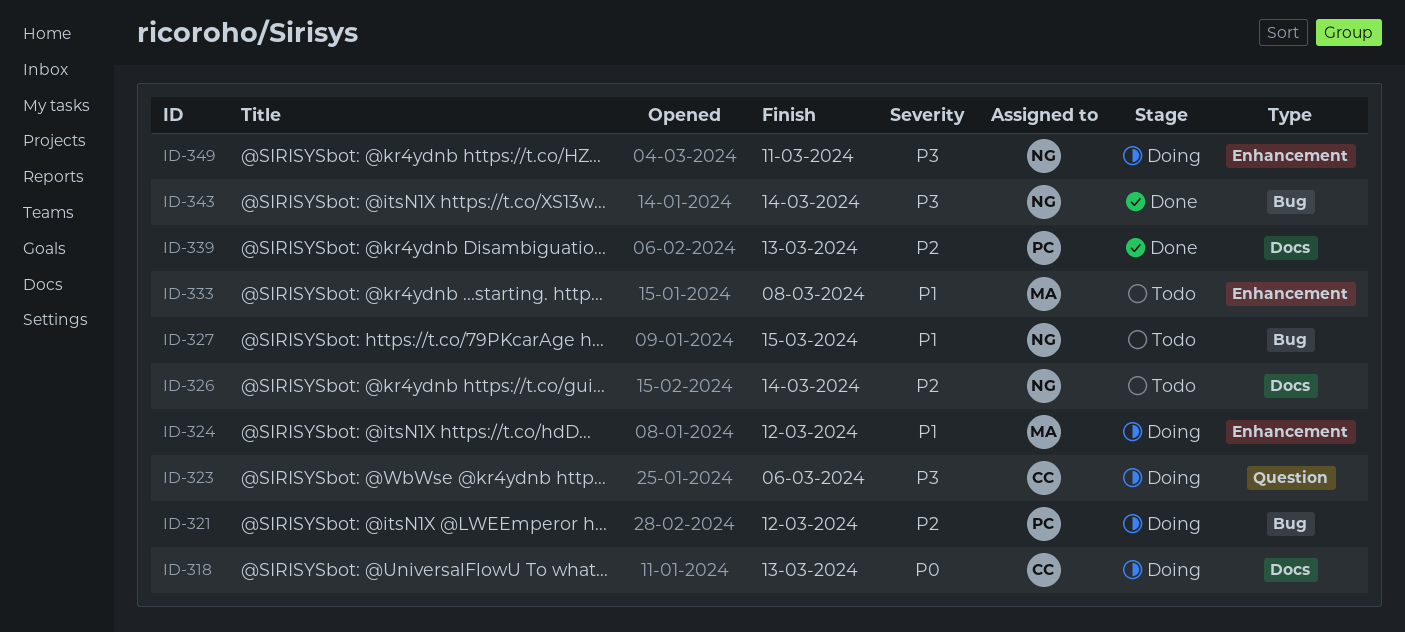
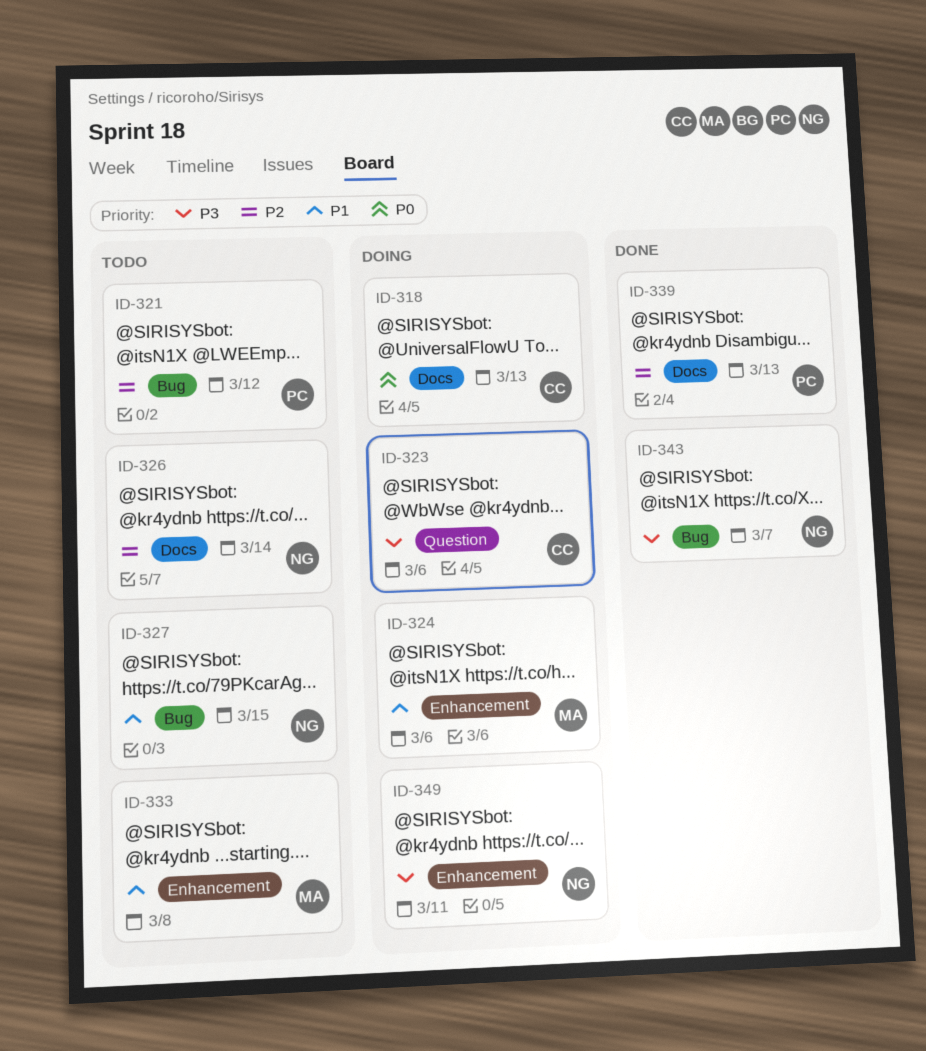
ID-321, status: Doing -> Todo
ID-324, due: Mar 12 -> Mar 6
ID-343, due: Mar 14 -> Mar 7

